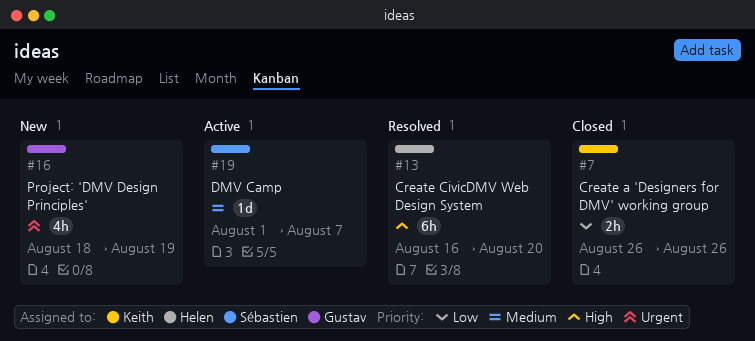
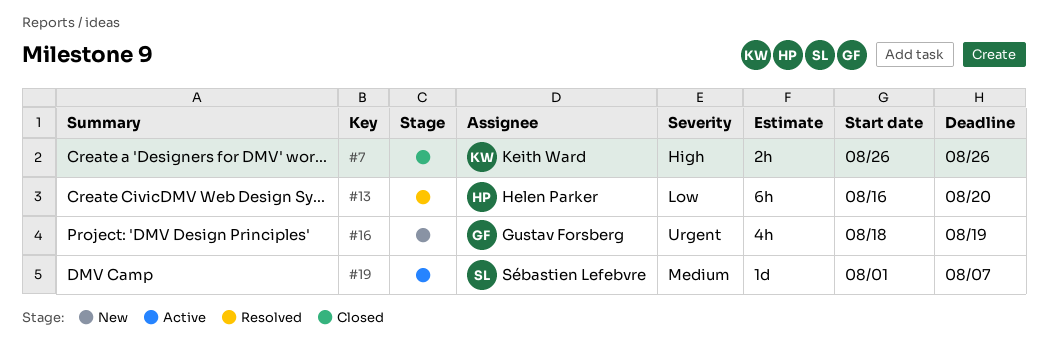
#7, priority: Low -> High
#13, priority: High -> Low

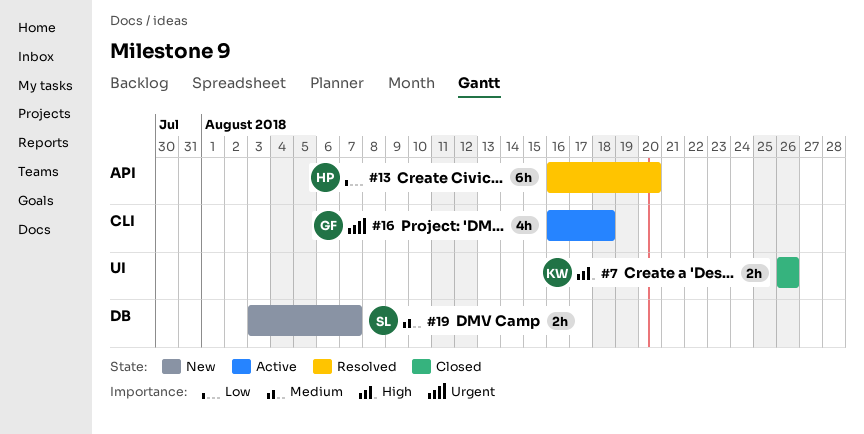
#16, status: New -> Active
#16, start: Aug 18 -> Aug 16
#16, due: Aug 19 -> Aug 18
#19, status: Active -> New
#19, estimate: 1d -> 2h
#19, start: Aug 1 -> Aug 3

